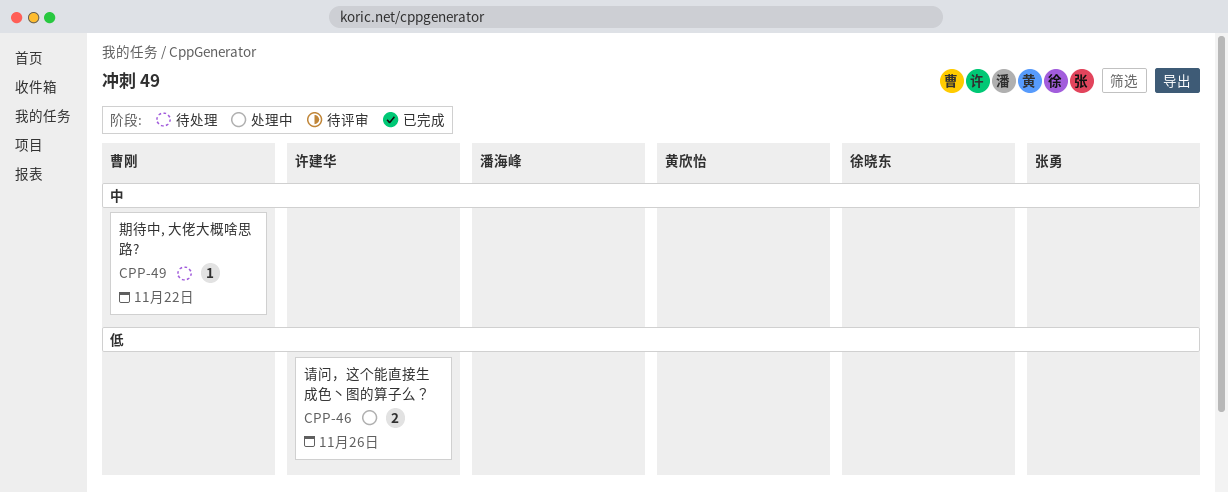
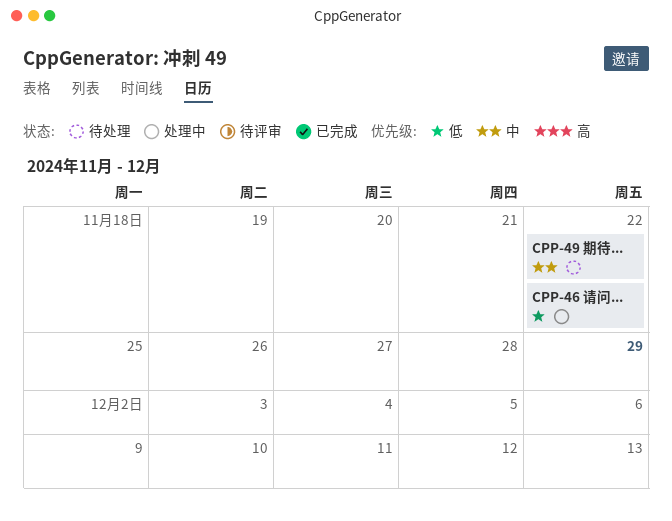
CPP-46, due: Nov 26 -> Nov 22

